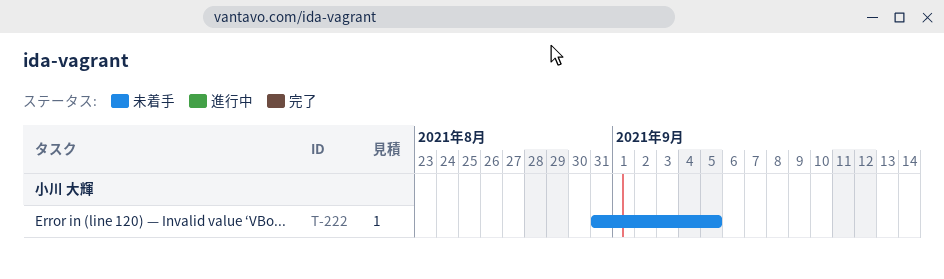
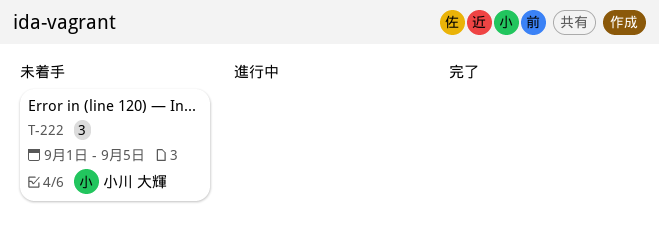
T-222, estimate: 1 -> 3
T-222, start: Aug 31 -> Sep 1

